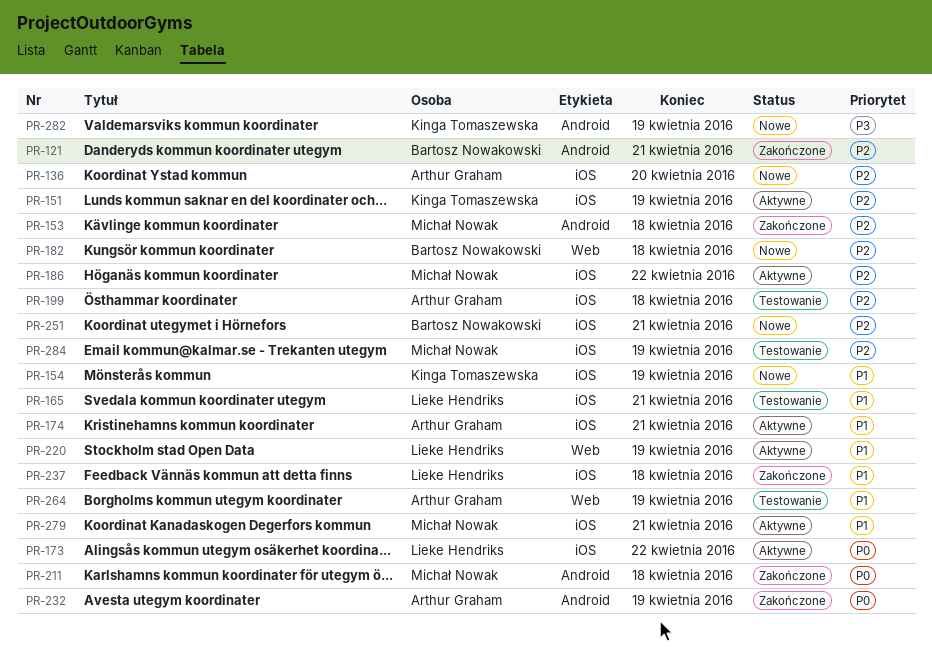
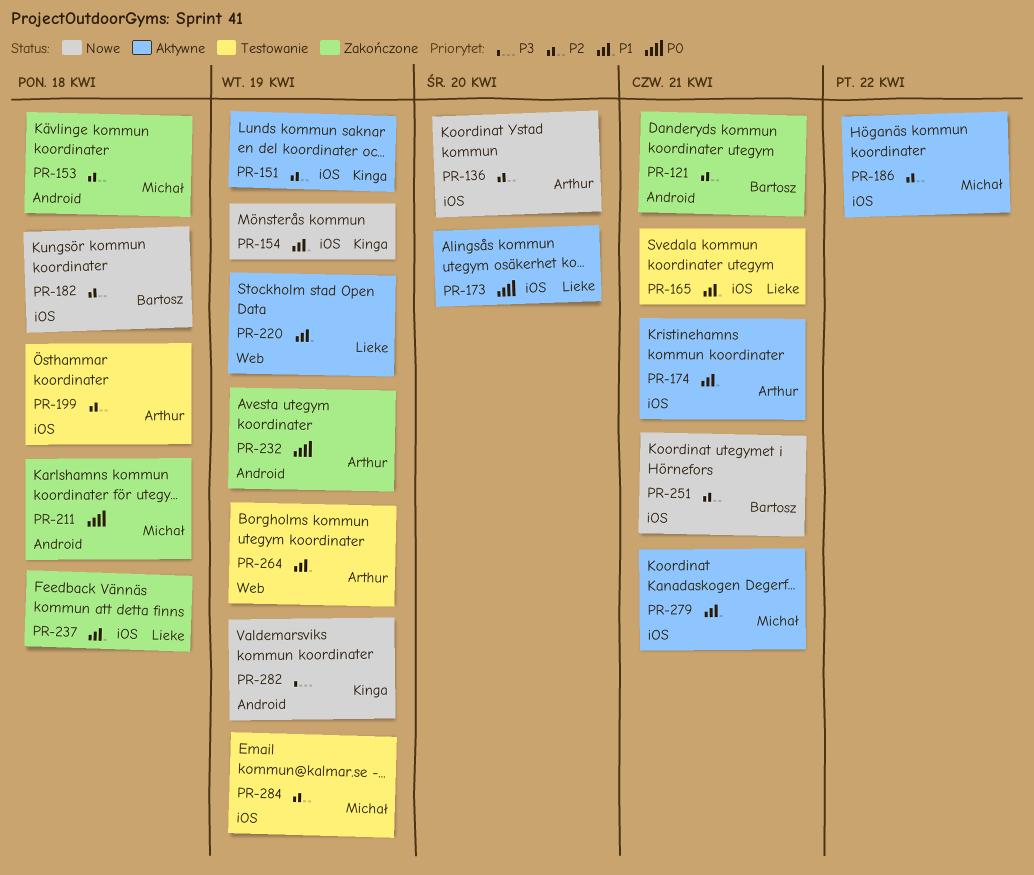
PR-173, due: Apr 22 -> Apr 20
PR-182, label: Web -> iOS

